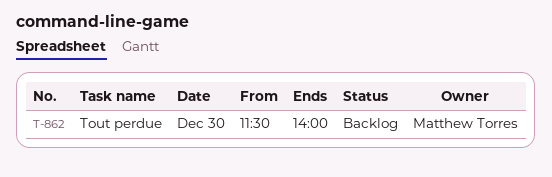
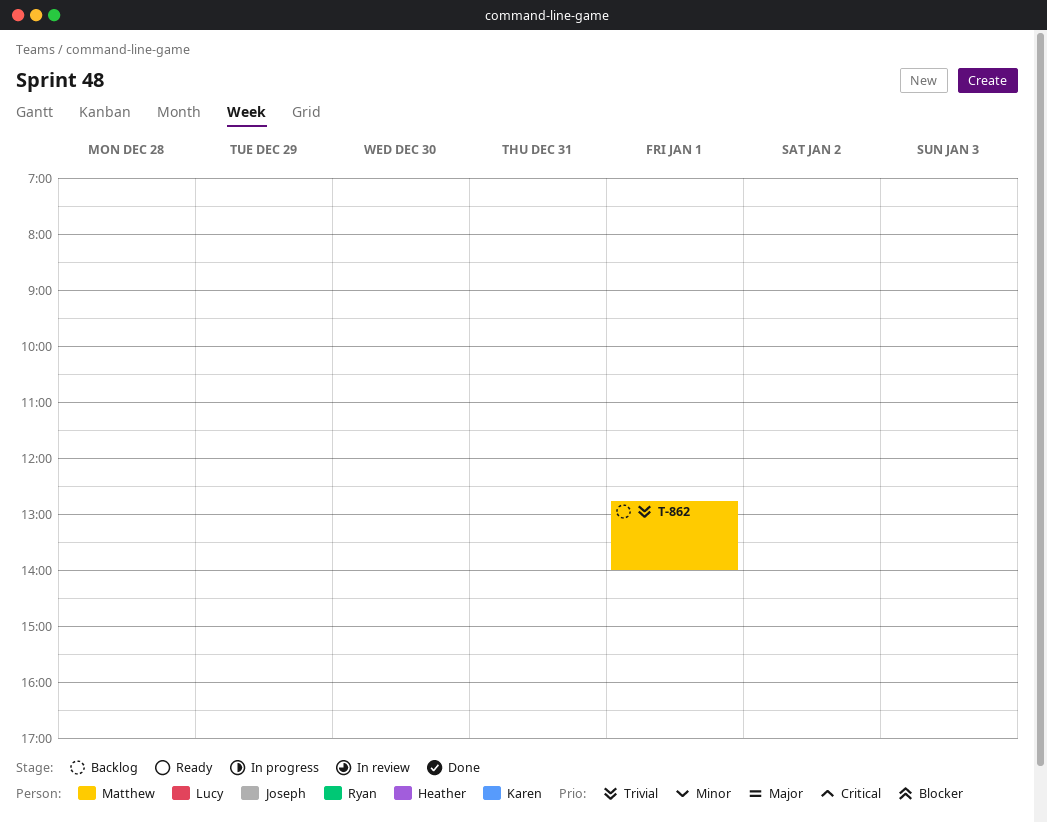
T-862, day: Dec 30 -> Jan 1
T-862, begins: 11:30 -> 12:45

